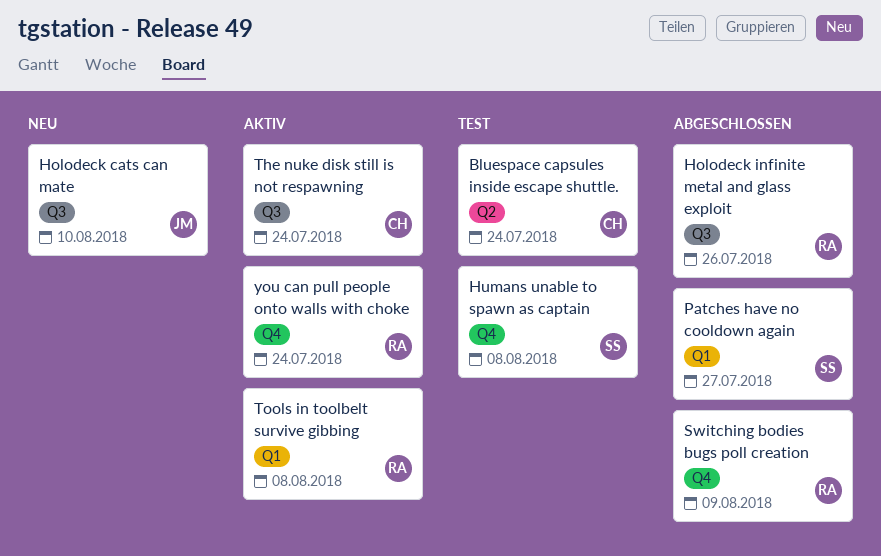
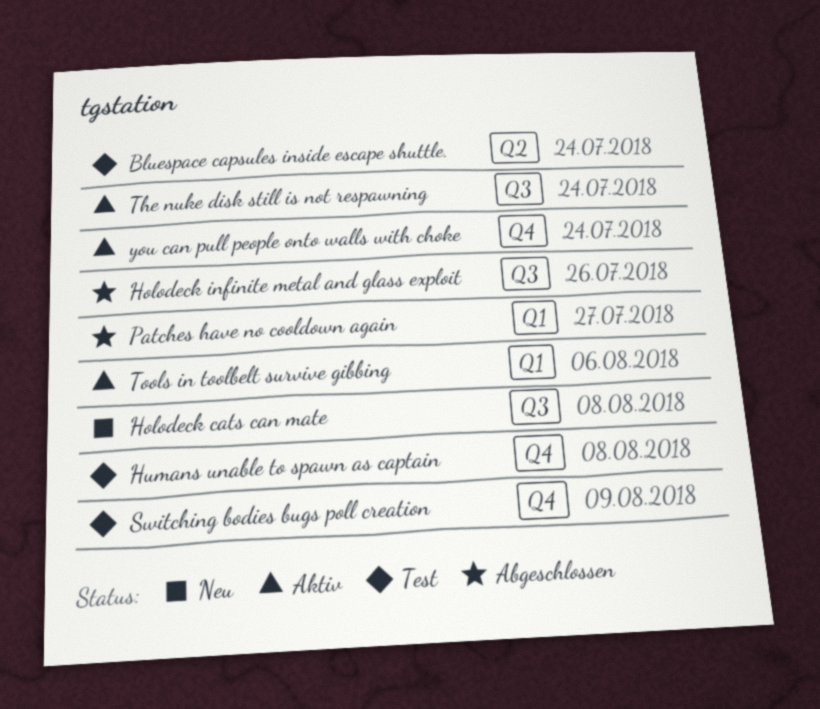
Holodeck cats can mate, due: Aug 10 -> Aug 8
Switching bodies bugs poll creation, status: Abgeschlossen -> Test
Tools in toolbelt survive gibbing, due: Aug 8 -> Aug 6

